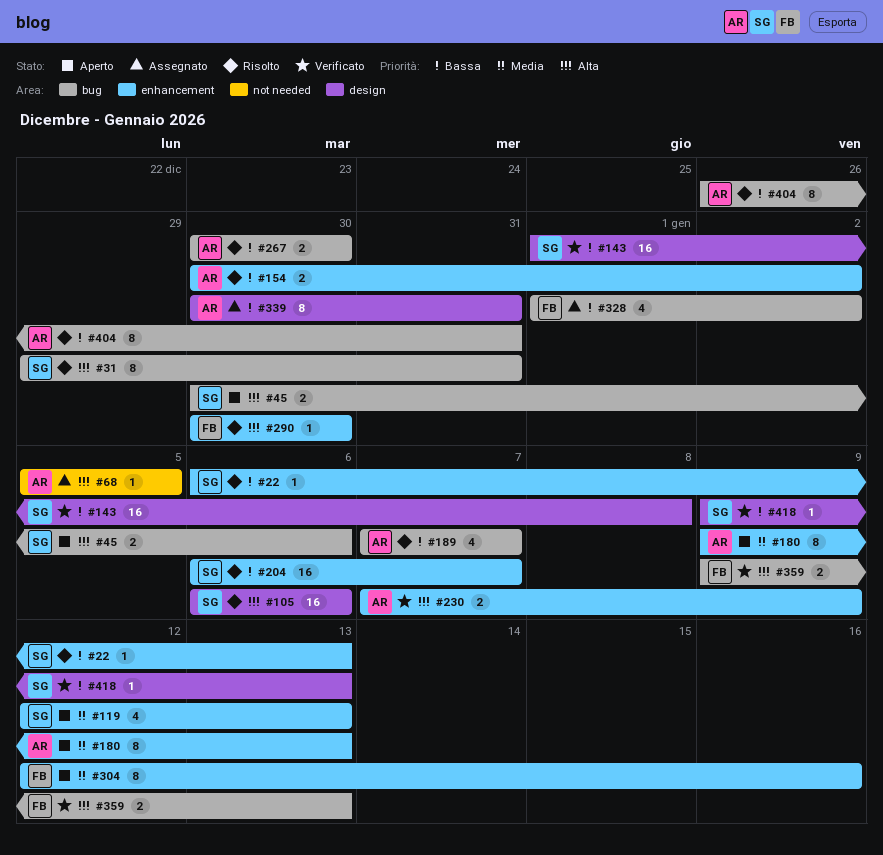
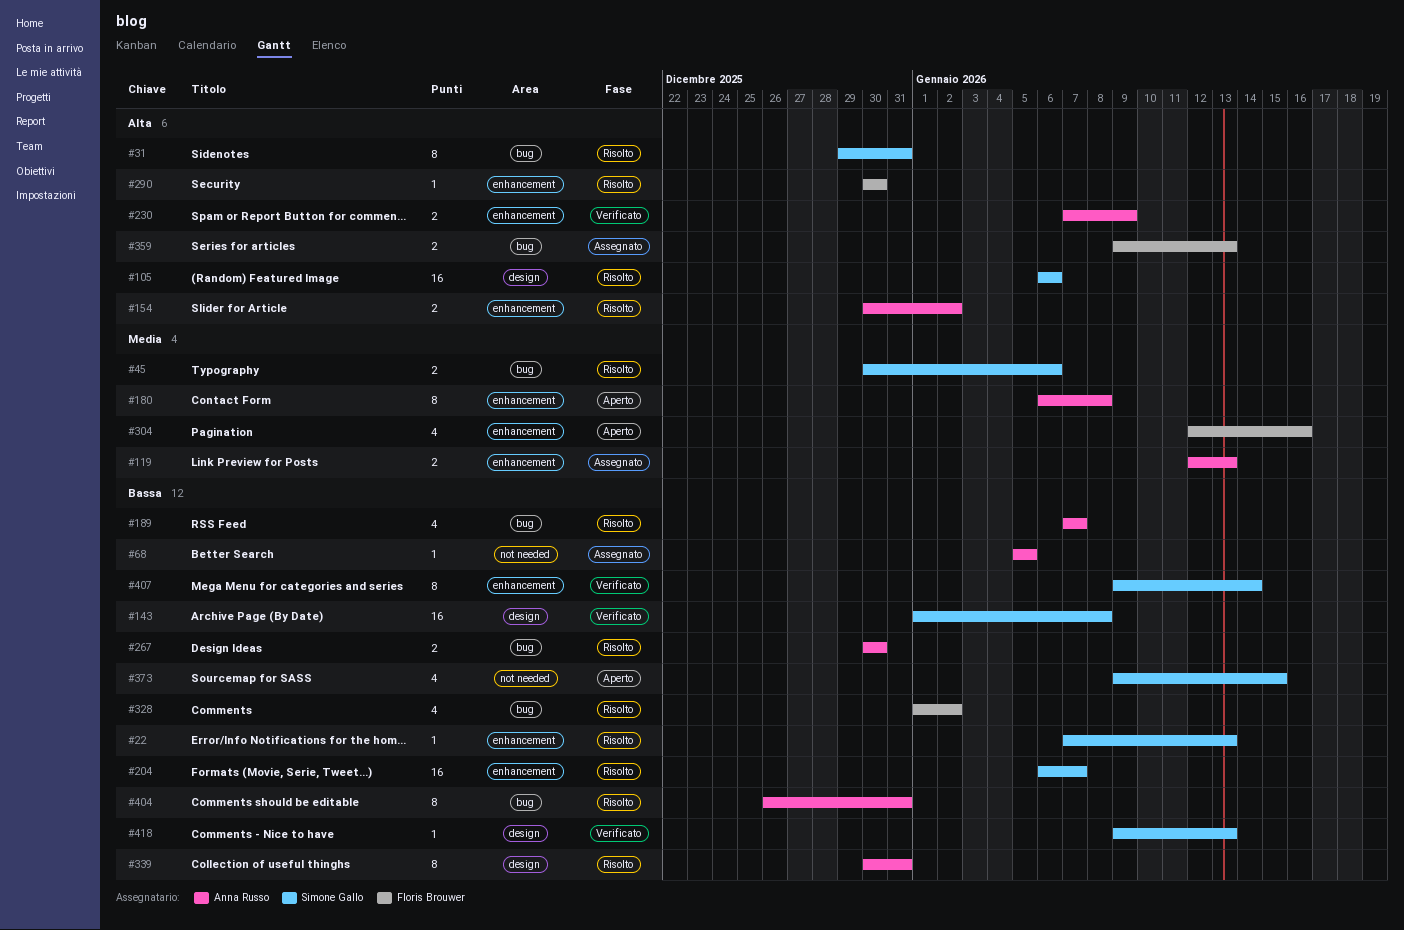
#22, start: Jan 6 -> Jan 7
#45, status: Aperto -> Risolto
#45, priority: Alta -> Media
#68, priority: Alta -> Bassa
#119, status: Aperto -> Assegnato
#119, owner: Simone Gallo -> Anna Russo
#119, estimate: 4 -> 2
#154, priority: Bassa -> Alta
#180, start: Jan 9 -> Jan 6
#180, due: Jan 13 -> Jan 8
#304, estimate: 8 -> 4
#328, status: Assegnato -> Risolto
#339, status: Assegnato -> Risolto
#359, status: Verificato -> Assegnato
#373: none -> present
#407: none -> present

